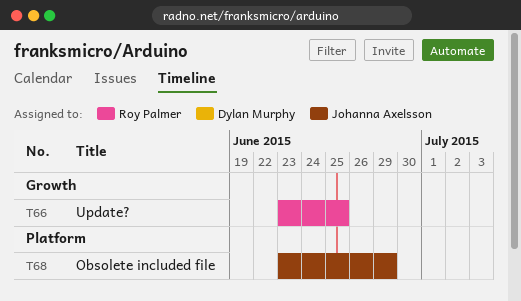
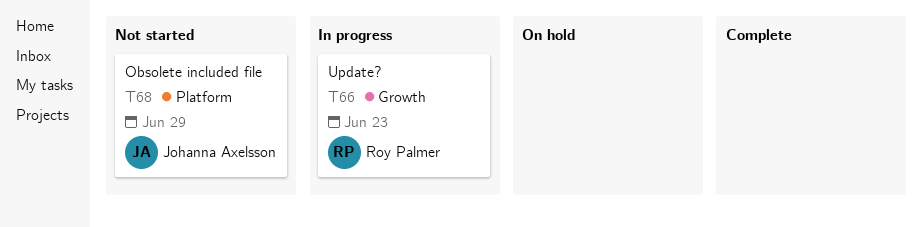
T66, due: Jun 25 -> Jun 23

